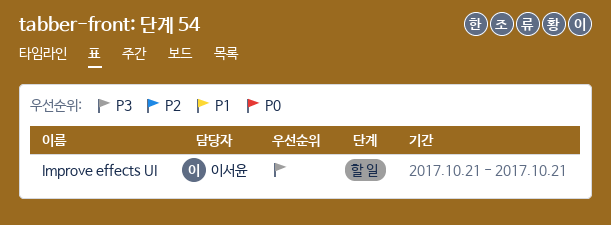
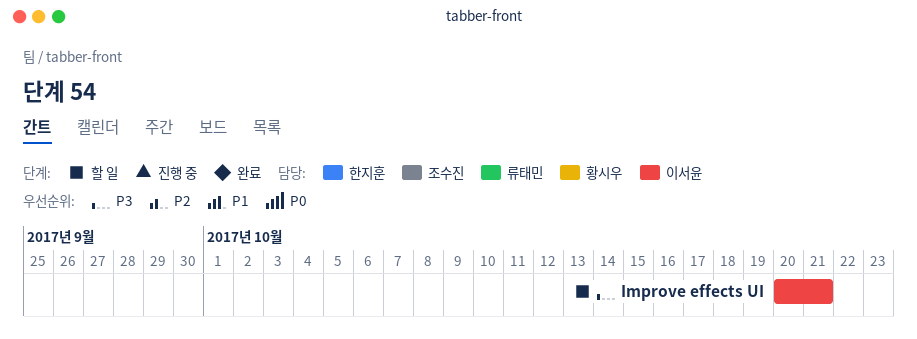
Improve effects UI, start: Oct 21 -> Oct 20

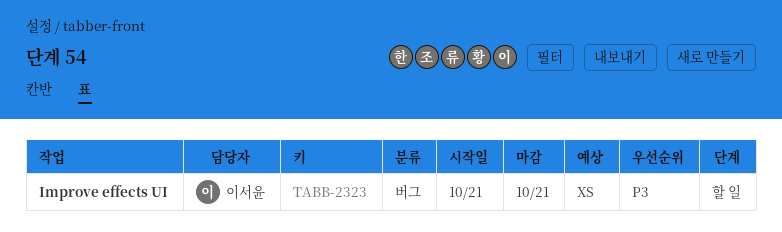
Improve effects UI, start: Oct 20 -> Oct 21

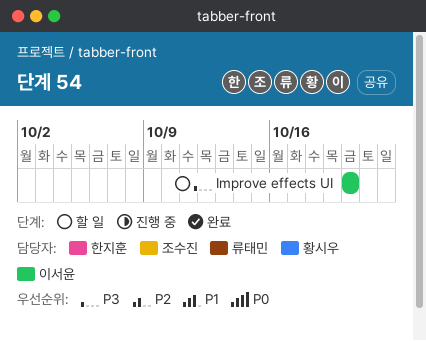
Improve effects UI, start: Oct 21 -> Oct 20
Improve effects UI, due: Oct 21 -> Oct 20

